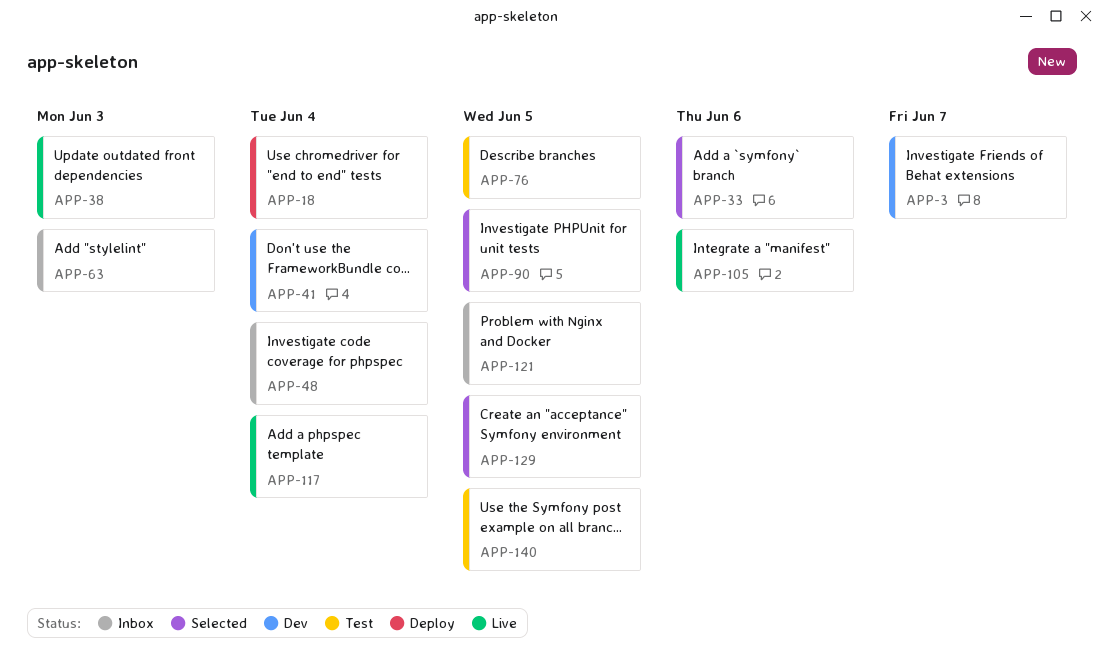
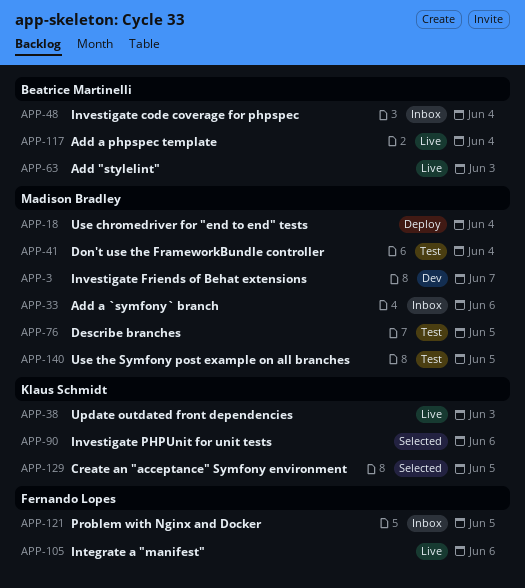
APP-33, status: Selected -> Inbox
APP-41, status: Dev -> Test
APP-63, status: Inbox -> Live
APP-90, due: Jun 5 -> Jun 6

